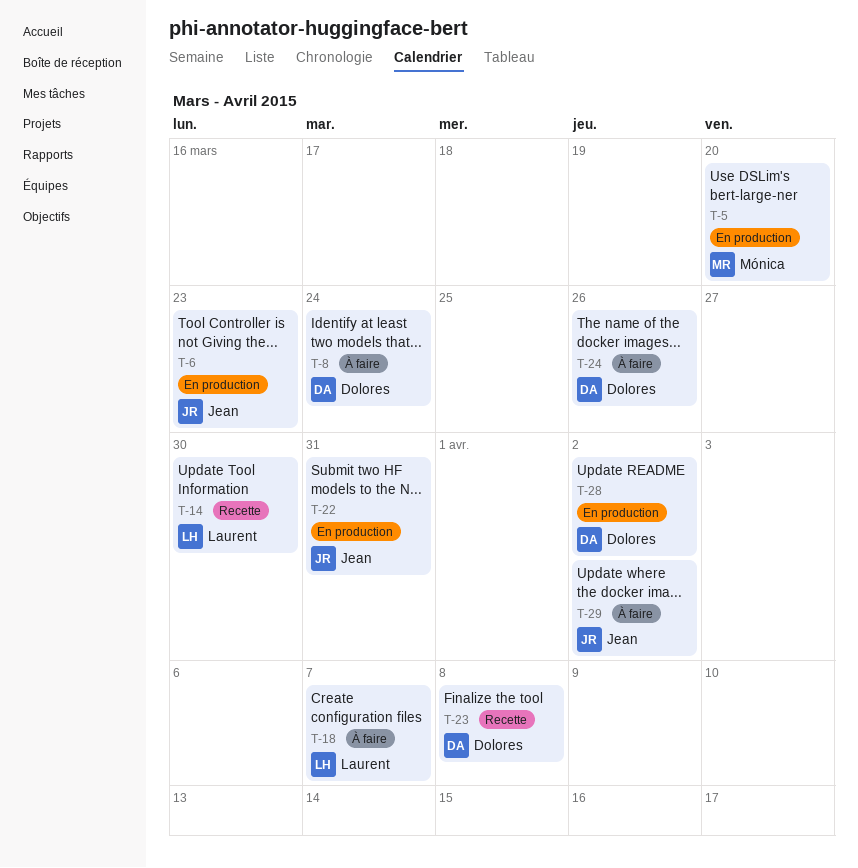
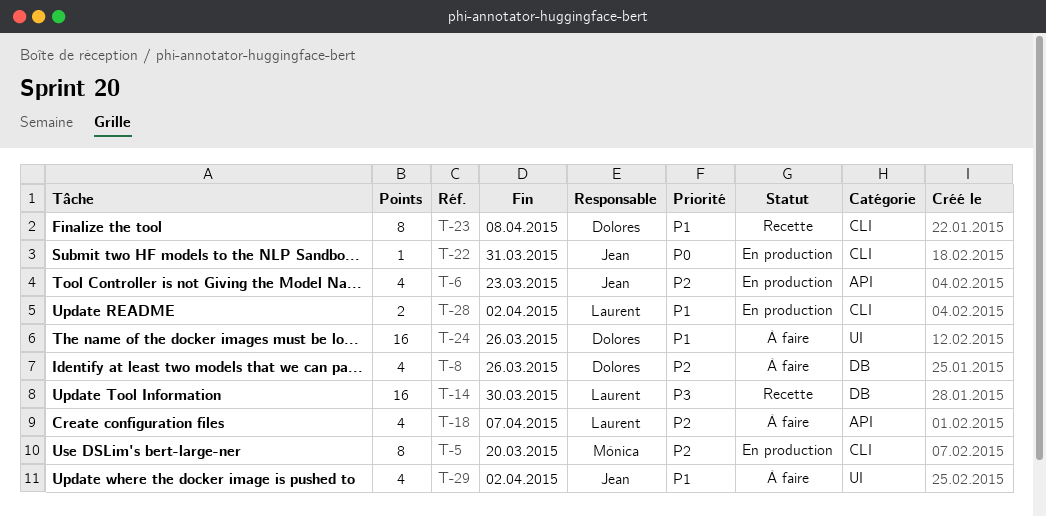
T-8, due: Mar 24 -> Mar 26
T-28, owner: Dolores -> Laurent

